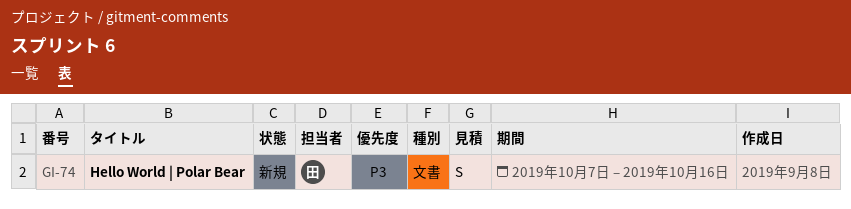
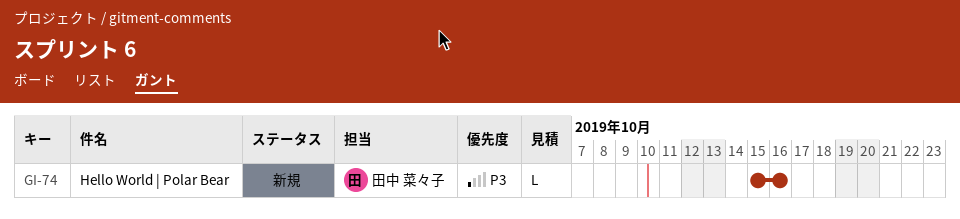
GI-74, estimate: S -> L
GI-74, start: Oct 7 -> Oct 15

